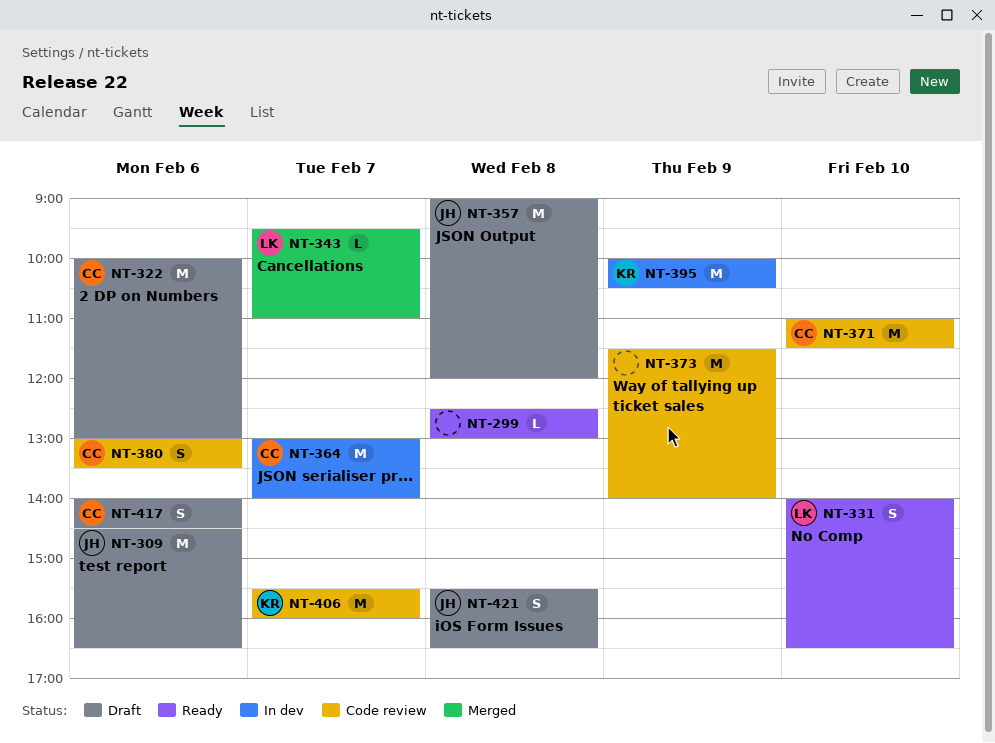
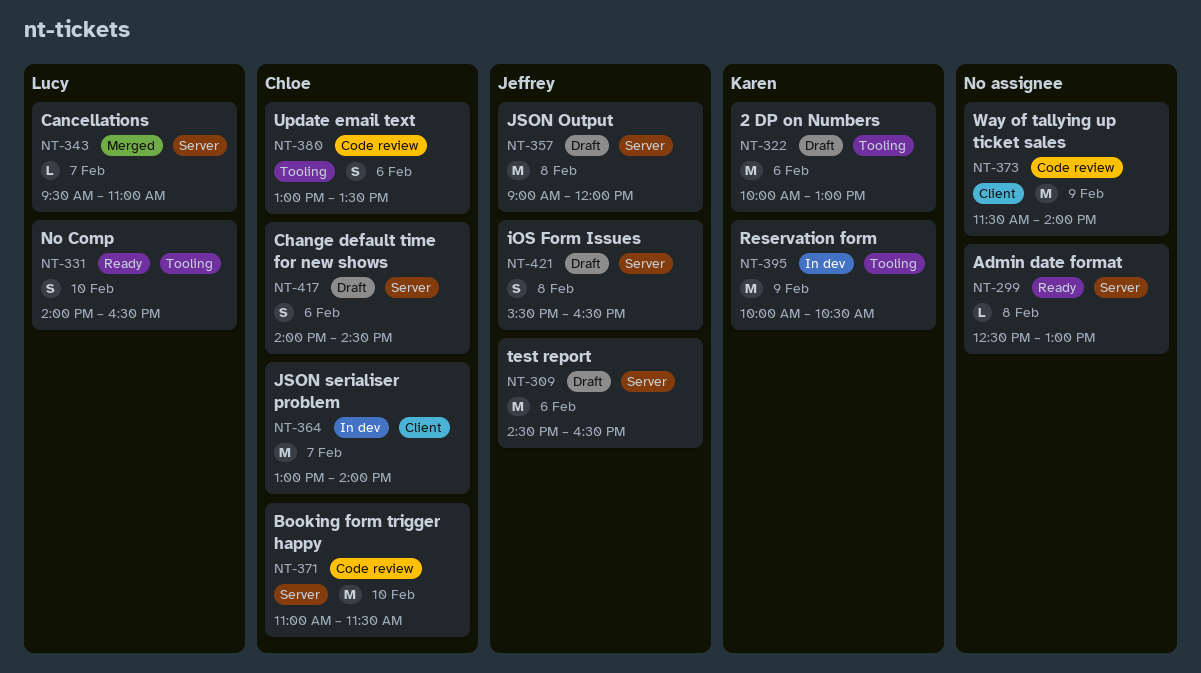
NT-322, owner: Chloe -> Karen
NT-406: present -> none

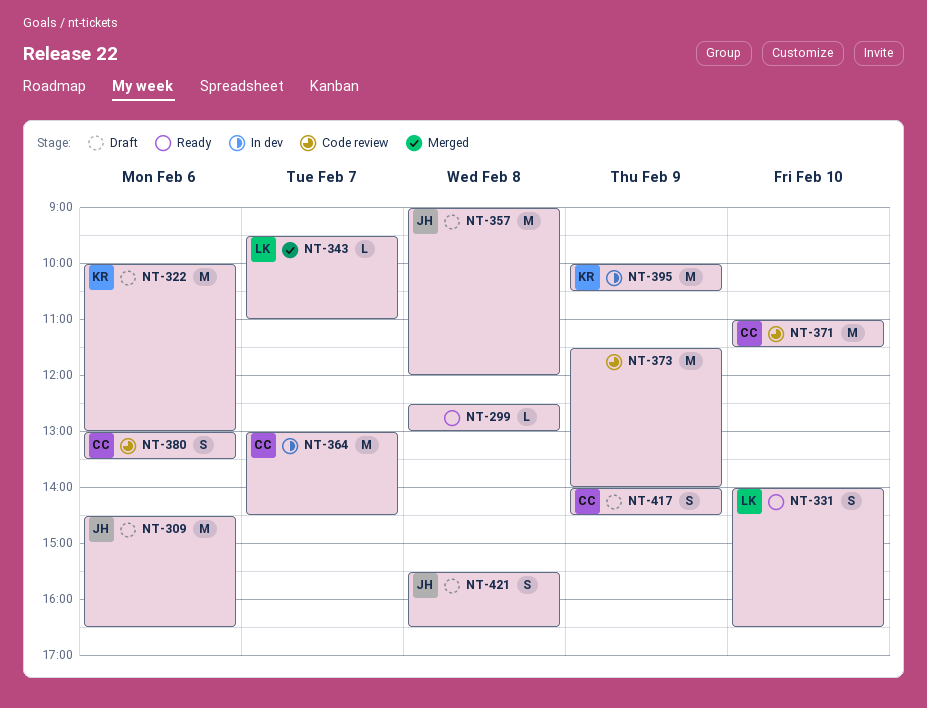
NT-364, ends: 14:00 -> 14:30
NT-417, day: Feb 6 -> Feb 9

